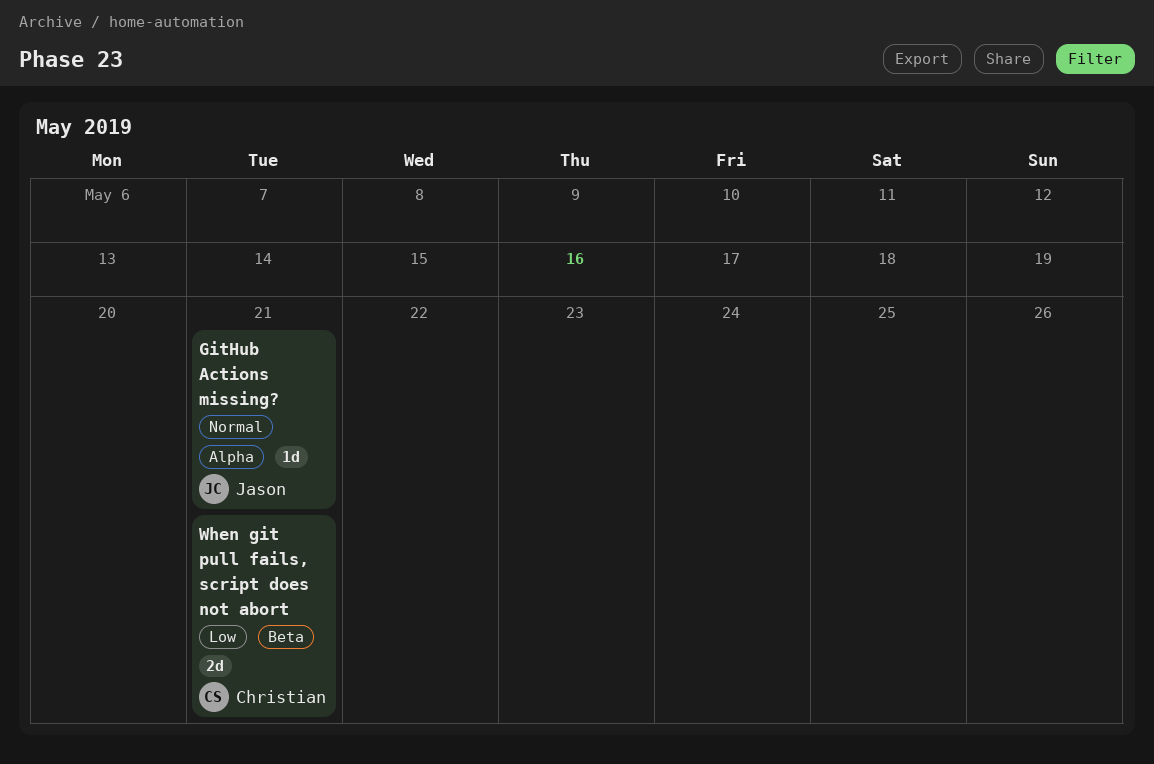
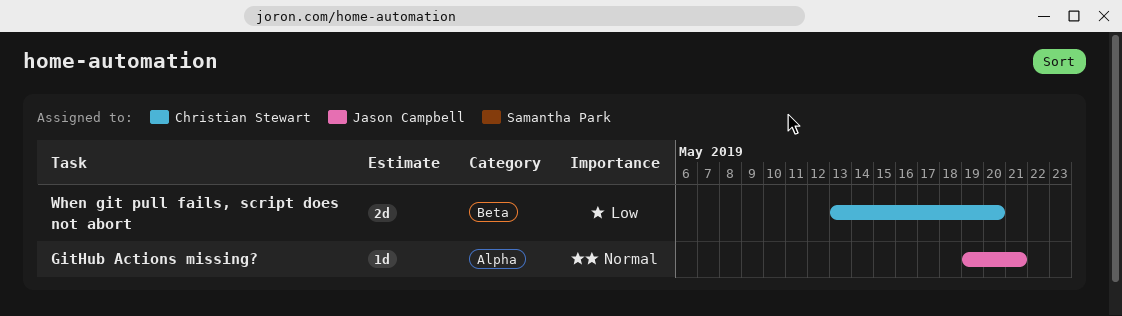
When git pull fails, script does not abort, due: May 21 -> May 20

